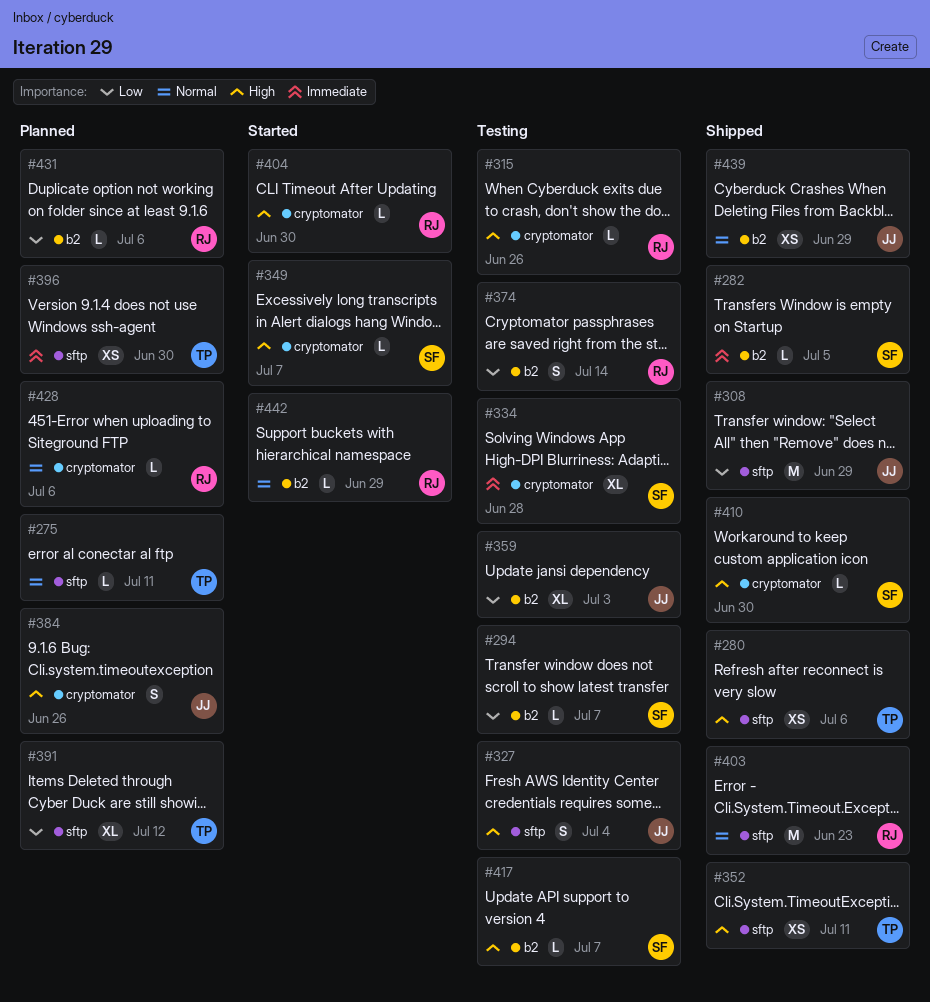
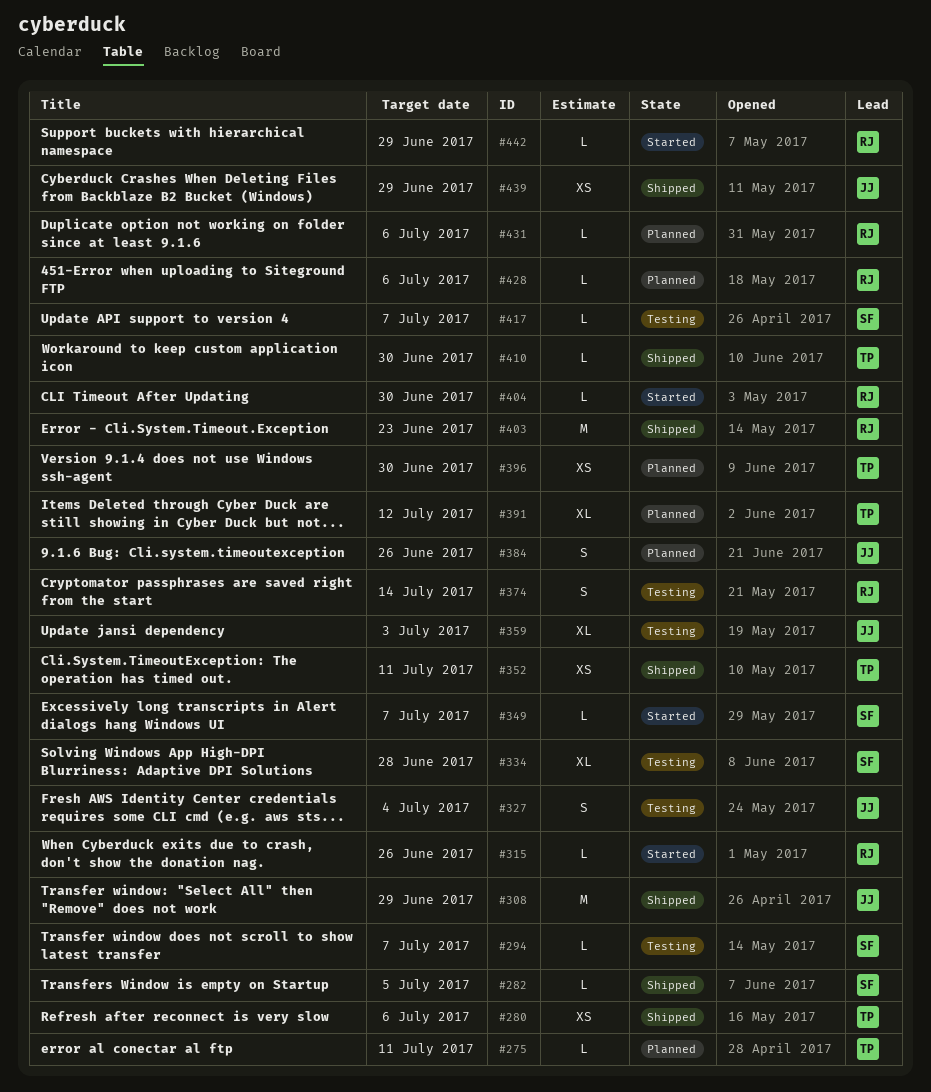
#315, status: Testing -> Started
#410, owner: SF -> TP

